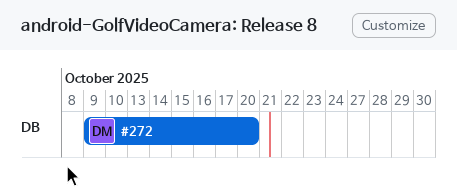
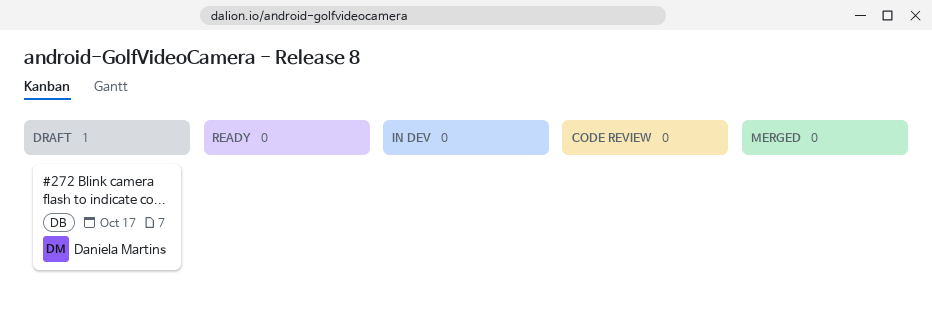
#272, due: Oct 20 -> Oct 17

